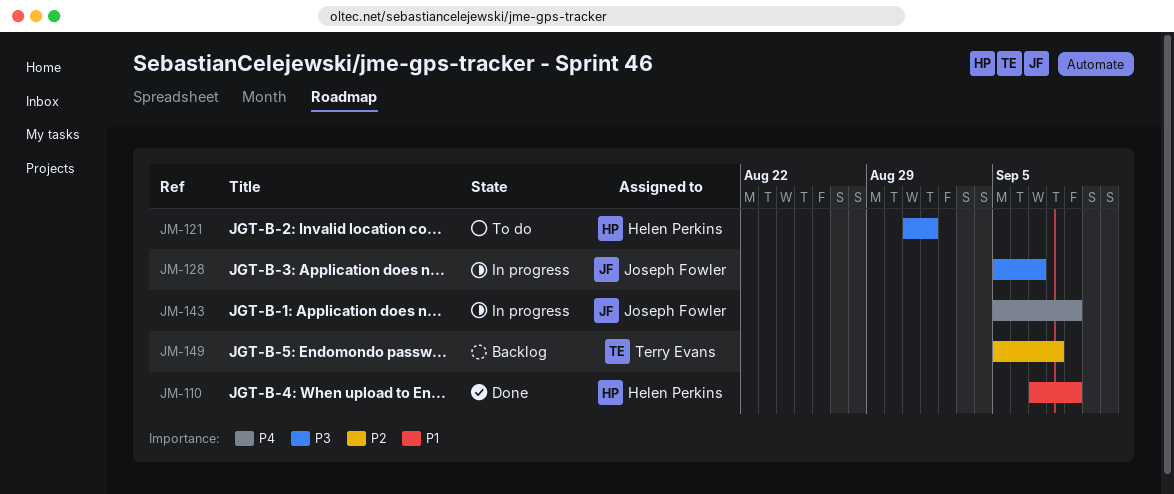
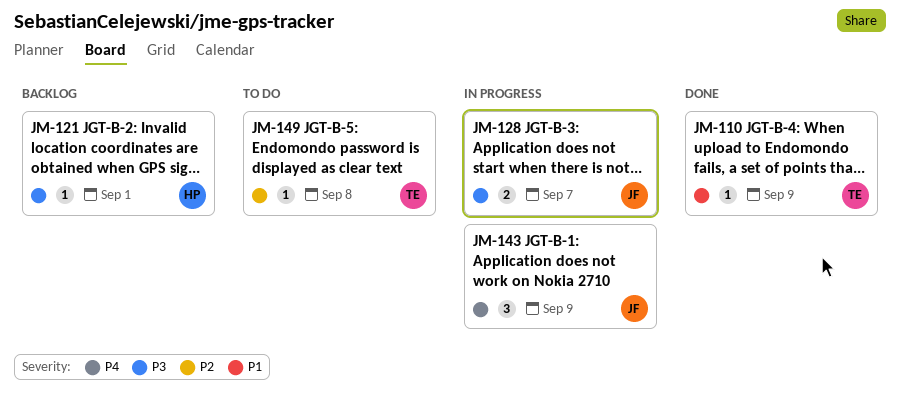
JM-110, owner: Helen Perkins -> Terry Evans
JM-121, status: To do -> Backlog
JM-149, status: Backlog -> To do

